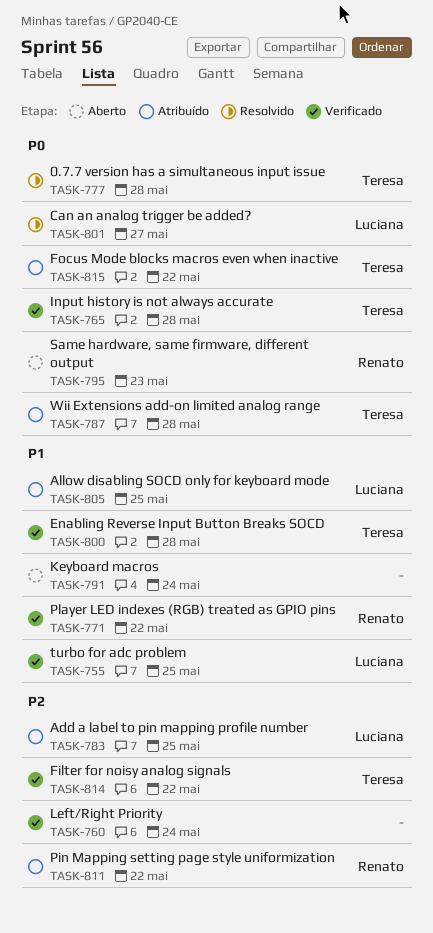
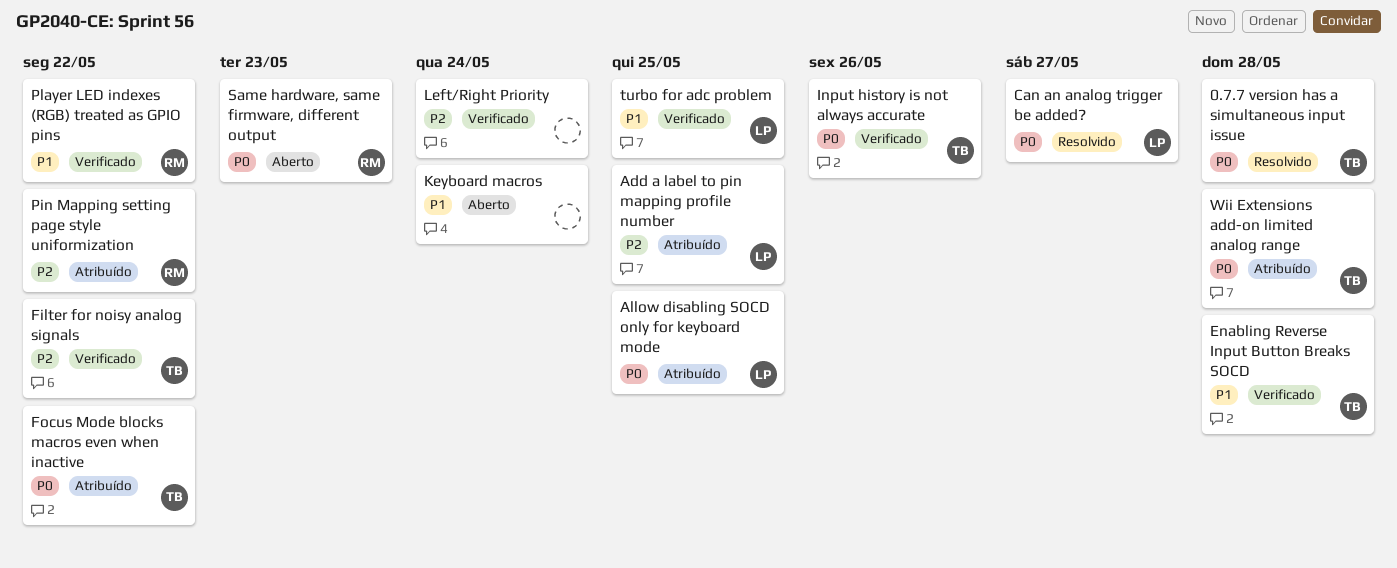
Allow disabling SOCD only for keyboard mode, priority: P1 -> P0
Input history is not always accurate, due: May 28 -> May 26

